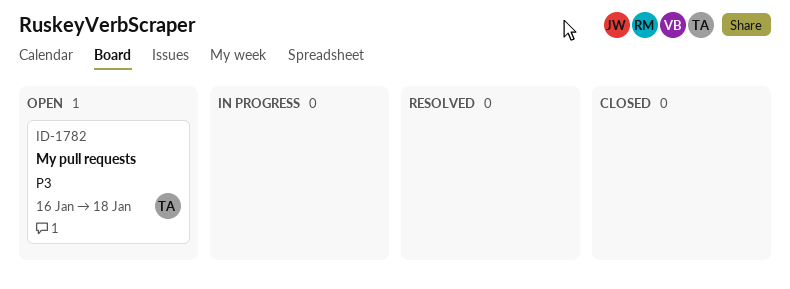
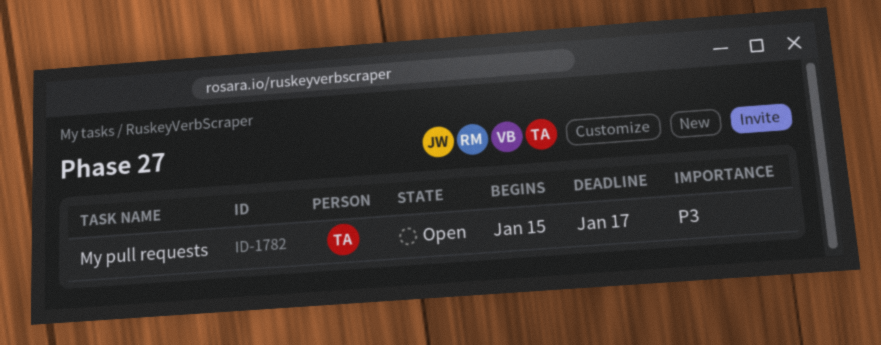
ID-1782, start: Jan 16 -> Jan 15
ID-1782, due: Jan 18 -> Jan 17

